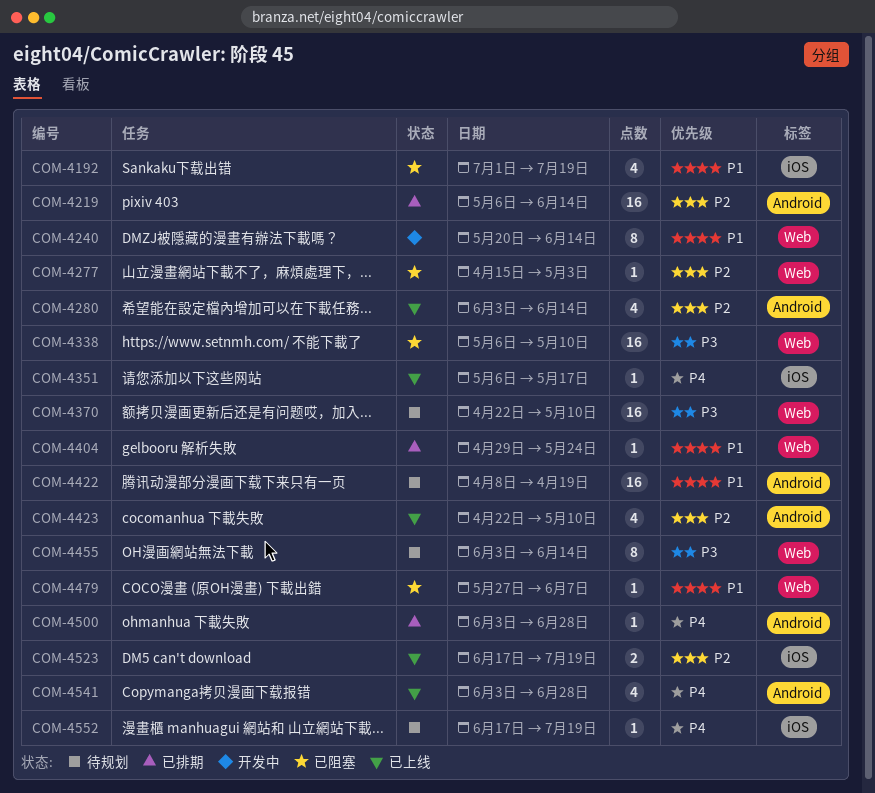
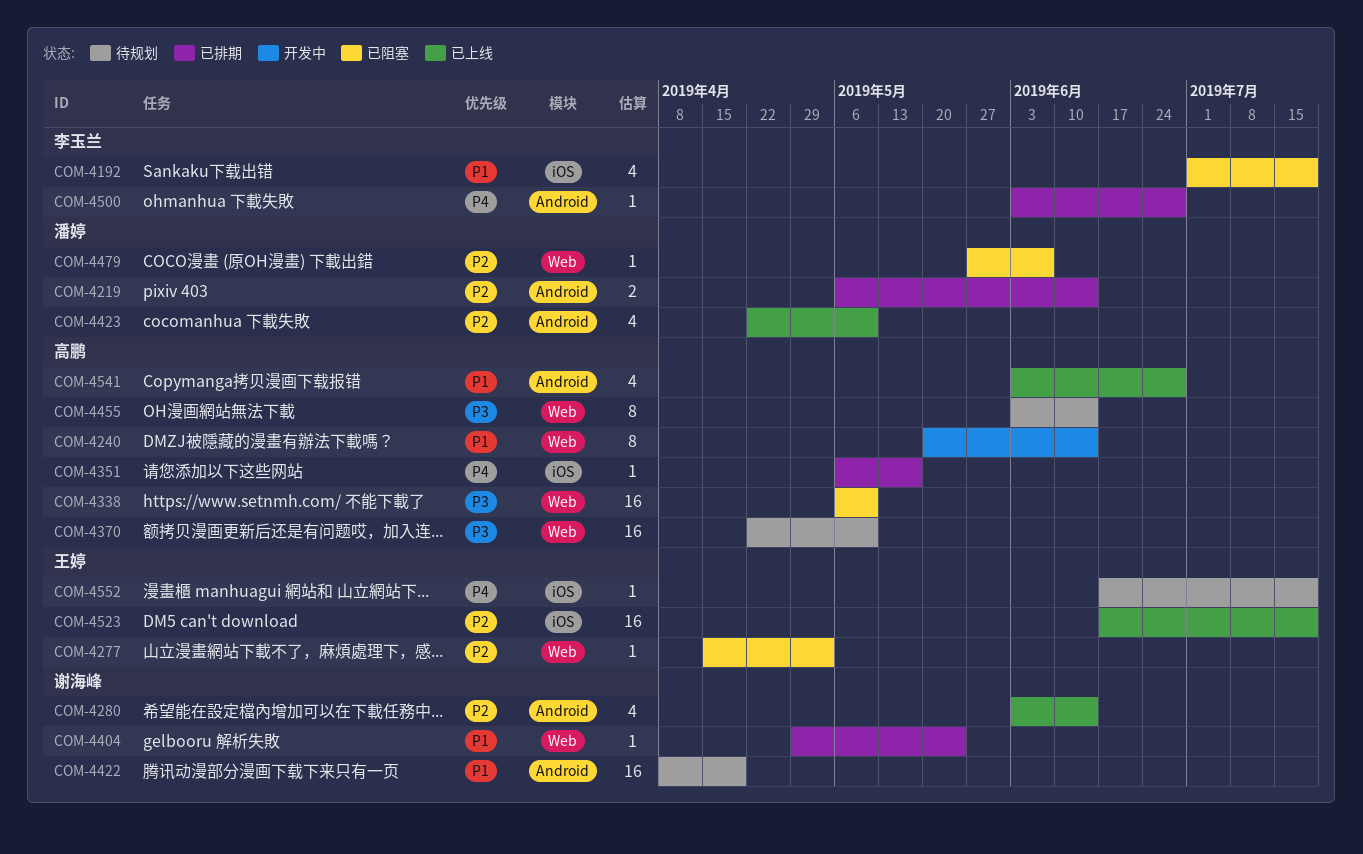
COM-4219, estimate: 16 -> 2
COM-4351, status: 已上线 -> 已排期
COM-4479, priority: P1 -> P2
COM-4523, estimate: 2 -> 16
COM-4541, priority: P4 -> P1

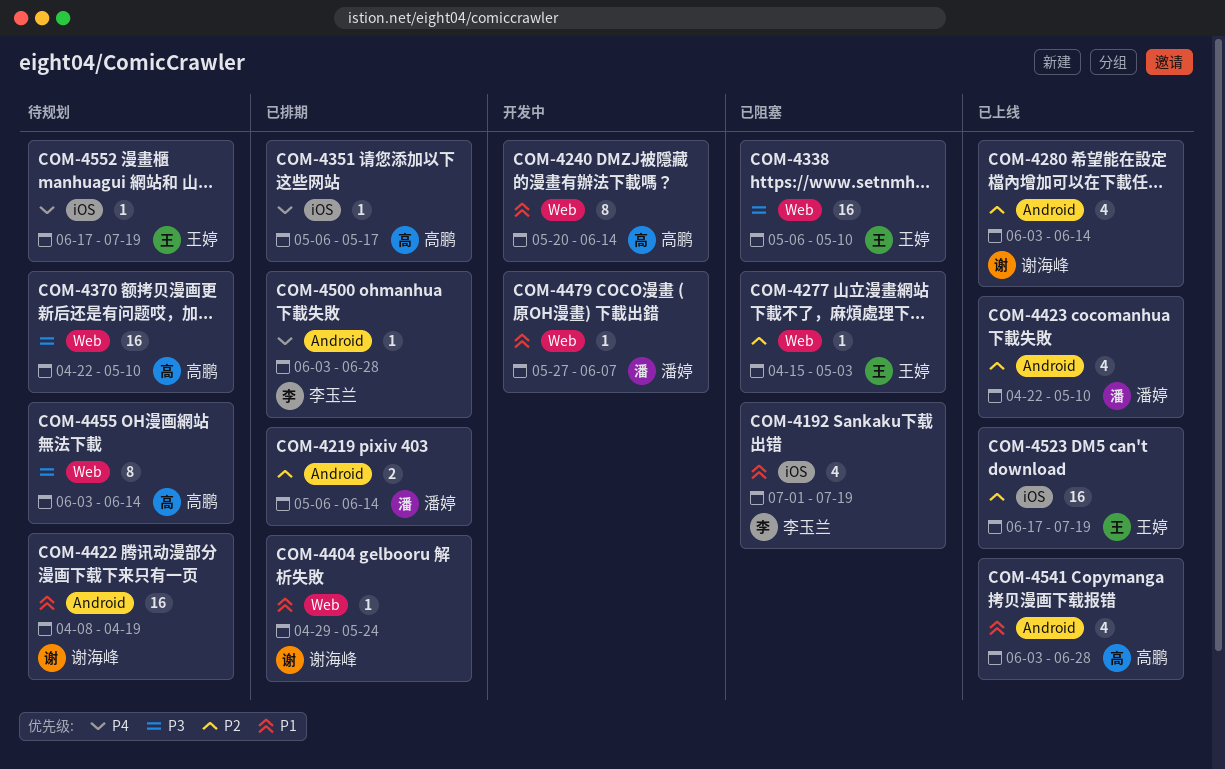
COM-4338, owner: 高鹏 -> 王婷
COM-4479, status: 已阻塞 -> 开发中
COM-4479, priority: P2 -> P1

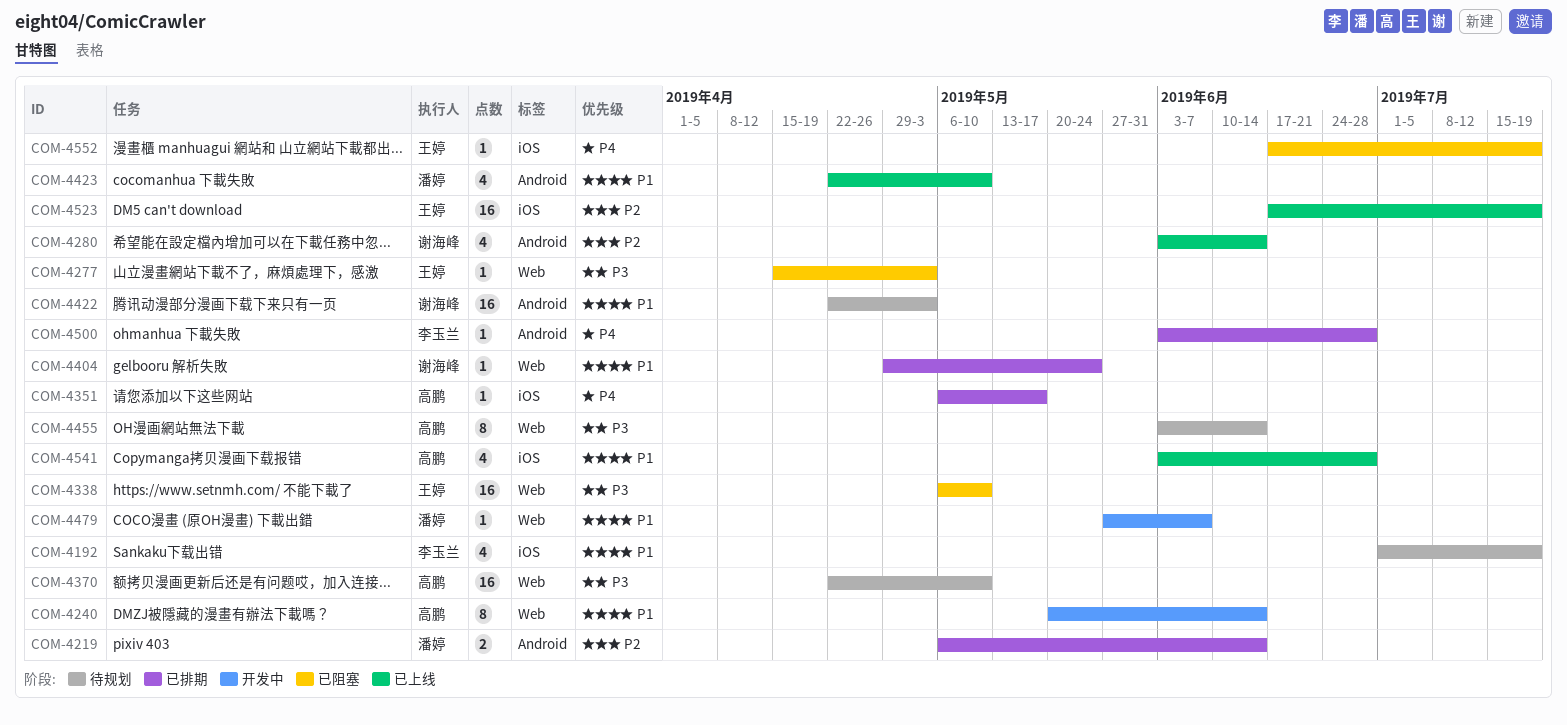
COM-4192, status: 已阻塞 -> 待规划
COM-4277, priority: P2 -> P3
COM-4422, start: Apr 8 -> Apr 22
COM-4422, due: Apr 19 -> May 3
COM-4423, priority: P2 -> P1
COM-4541, label: Android -> iOS
COM-4552, status: 待规划 -> 已阻塞

